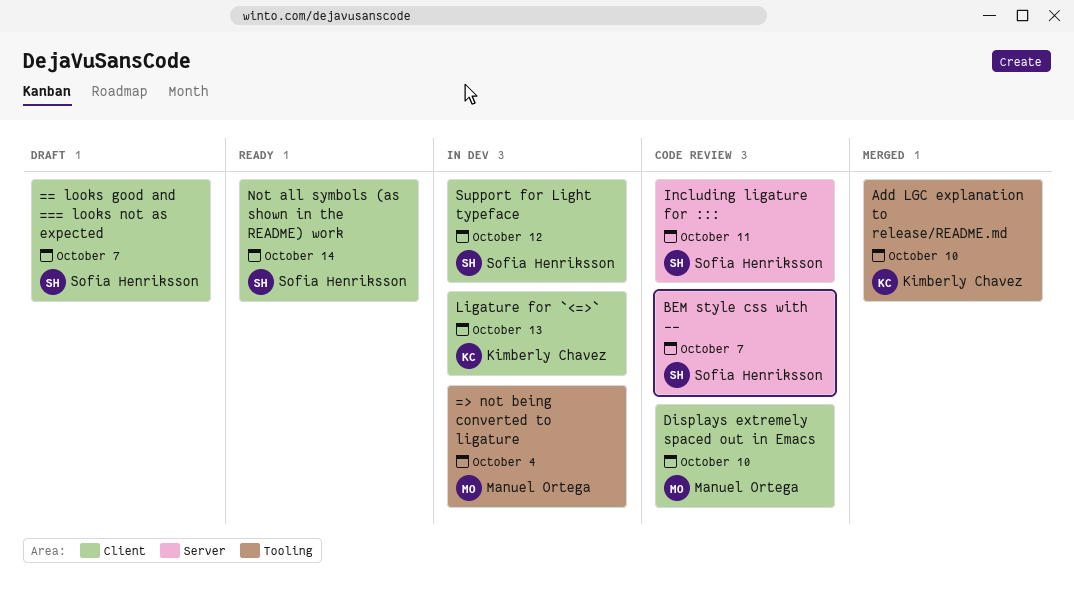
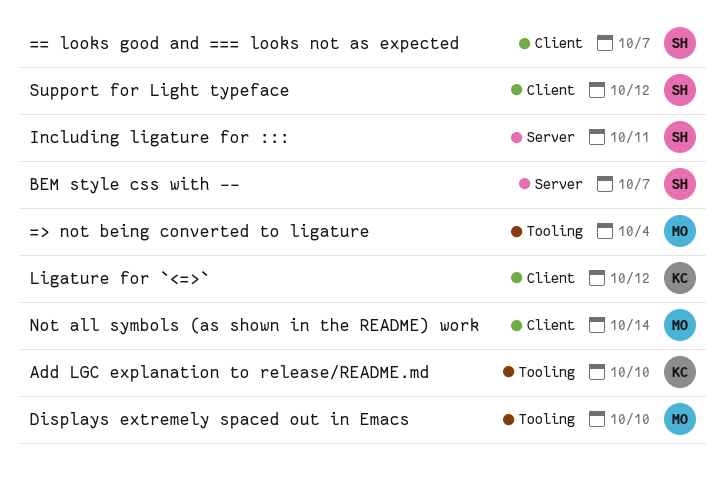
Displays extremely spaced out in Emacs, label: Client -> Tooling
Ligature for `<=>`, due: Oct 13 -> Oct 12
Not all symbols (as shown in the README) work, owner: Sofia Henriksson -> Manuel Ortega

